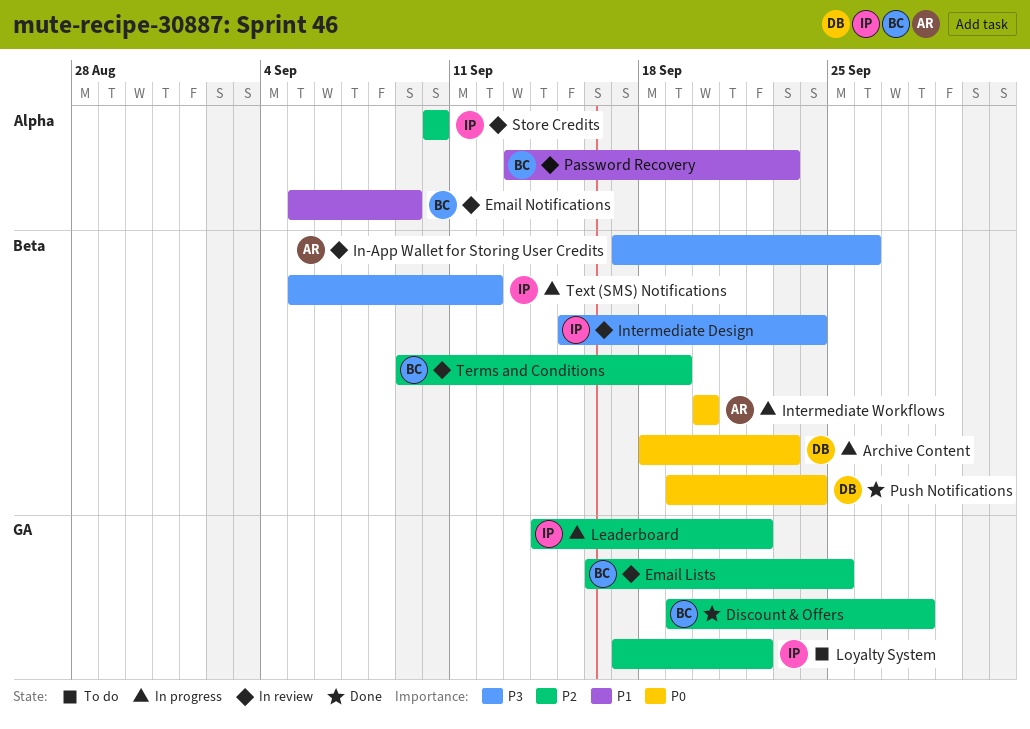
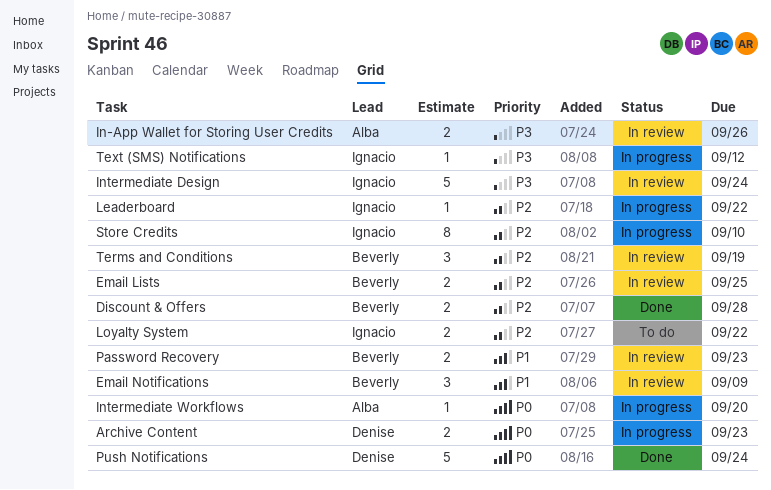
Store Credits, status: In review -> In progress

